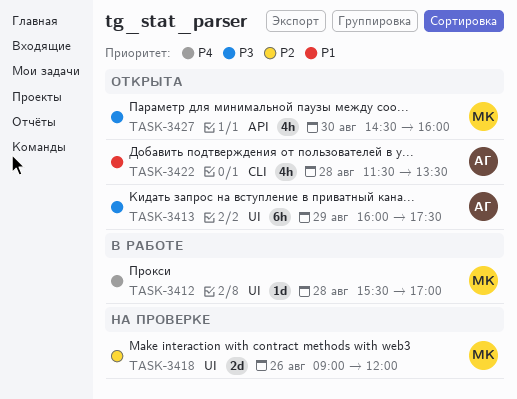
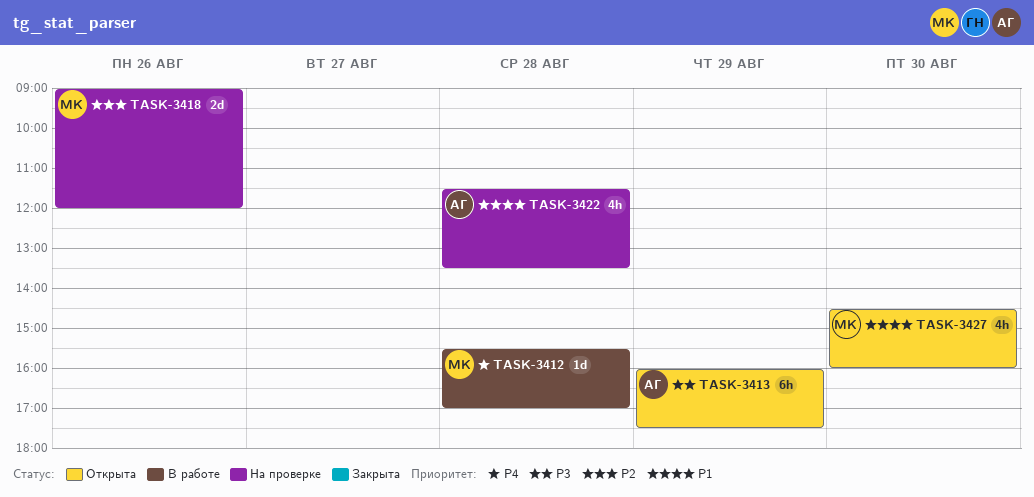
TASK-3422, status: Открыта -> На проверке
TASK-3427, priority: P3 -> P1

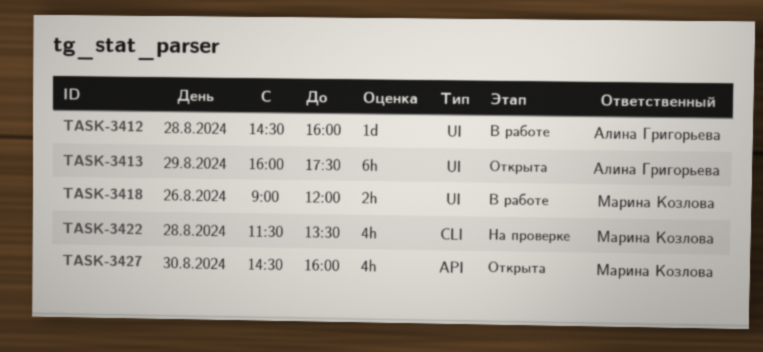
TASK-3412, owner: Марина Козлова -> Алина Григорьева
TASK-3412, begins: 15:30 -> 14:30
TASK-3412, ends: 17:00 -> 16:00
TASK-3418, status: На проверке -> В работе
TASK-3418, estimate: 2d -> 2h
TASK-3422, owner: Алина Григорьева -> Марина Козлова

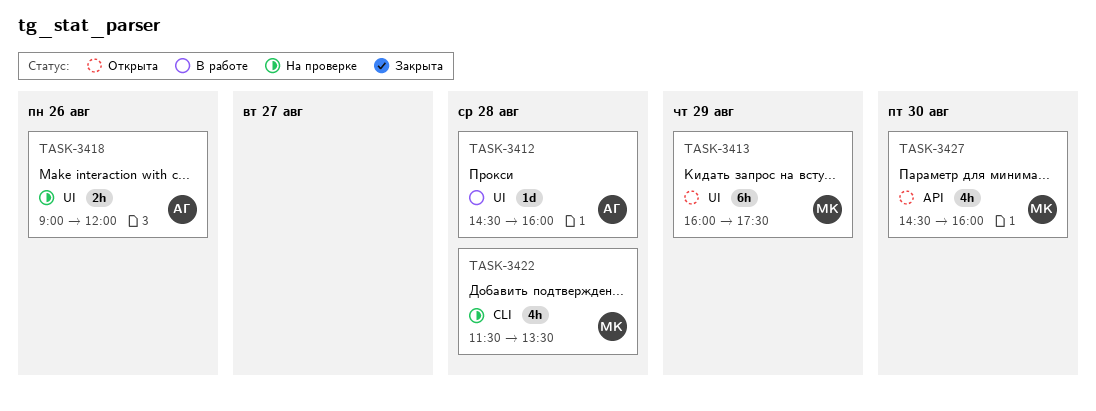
TASK-3413, owner: Алина Григорьева -> Марина Козлова
TASK-3418, status: В работе -> На проверке
TASK-3418, owner: Марина Козлова -> Алина Григорьева

